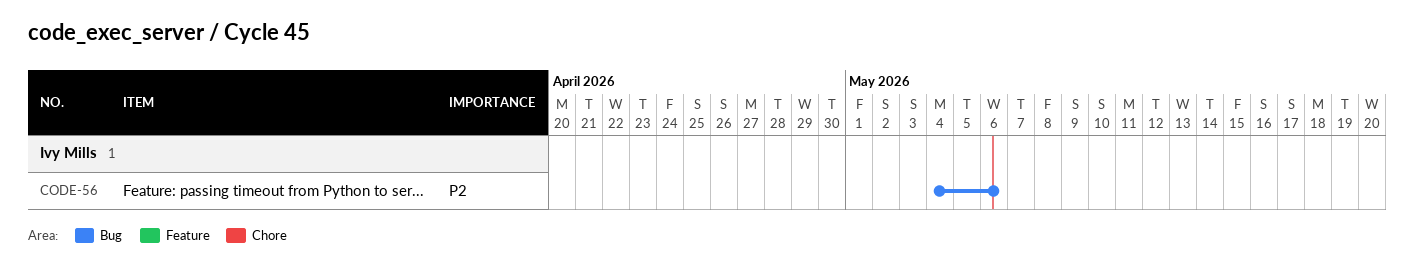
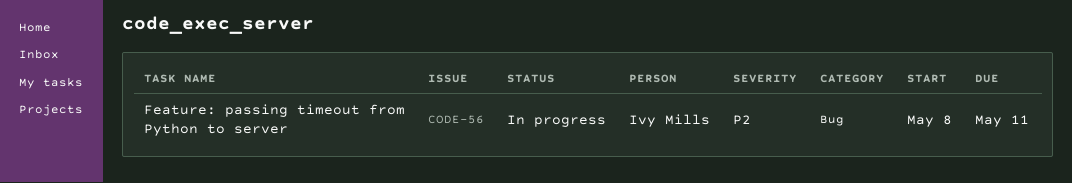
CODE-56, start: May 4 -> May 8
CODE-56, due: May 6 -> May 11

